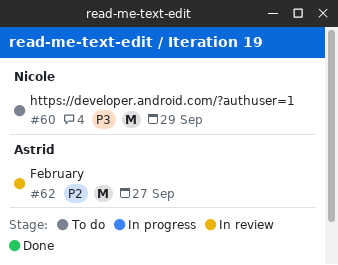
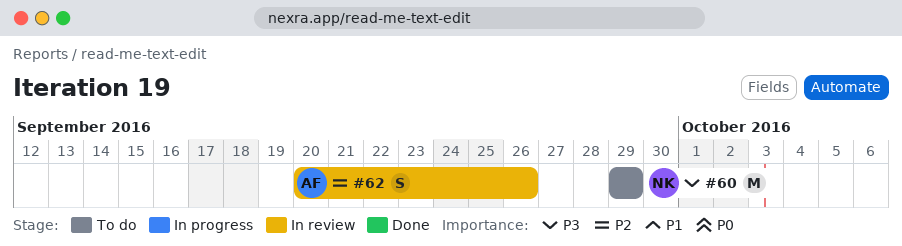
#62, estimate: M -> S
#62, due: Sep 27 -> Sep 26

